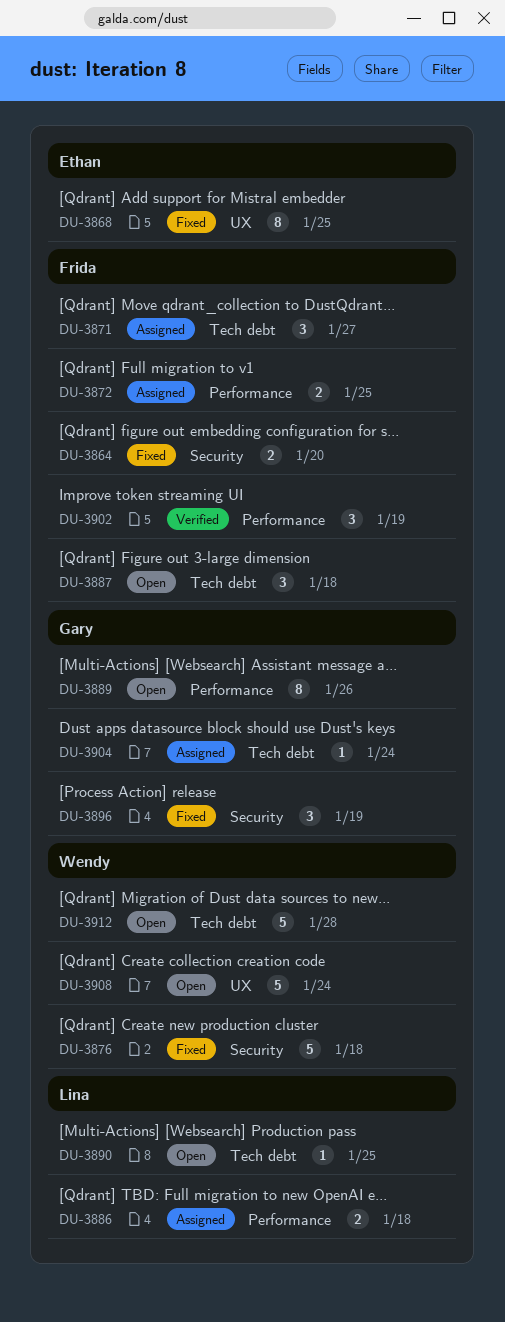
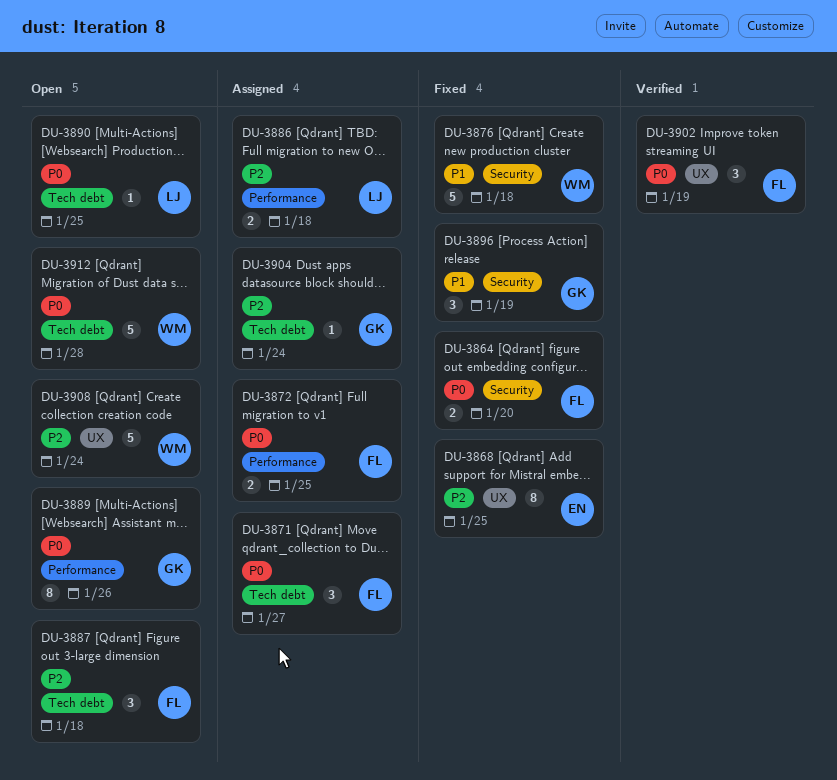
DU-3902, label: Performance -> UX

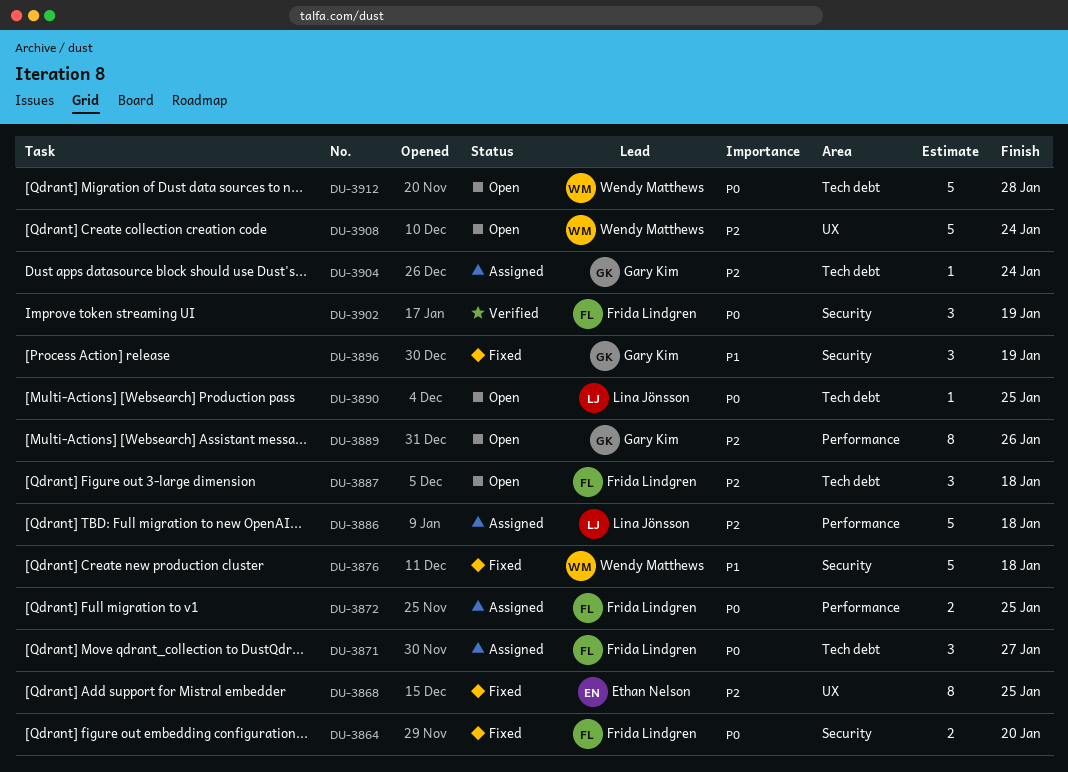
DU-3886, estimate: 2 -> 5
DU-3889, priority: P0 -> P2
DU-3902, label: UX -> Security

